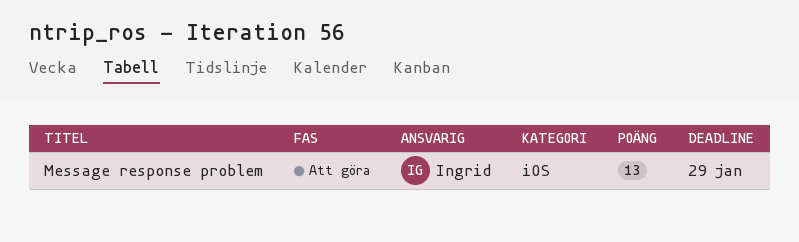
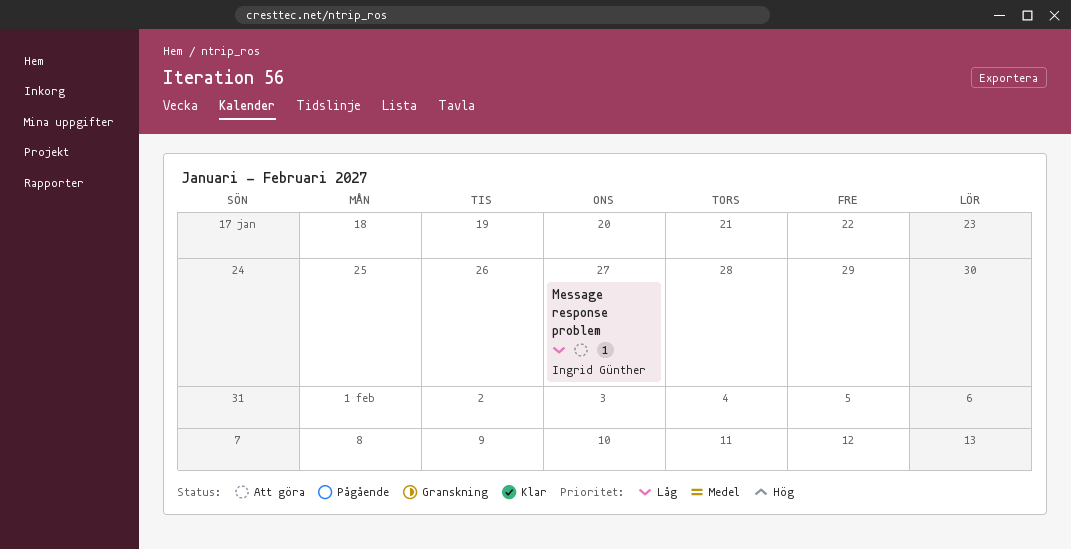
Message response problem, estimate: 13 -> 1
Message response problem, due: Jan 29 -> Jan 27

